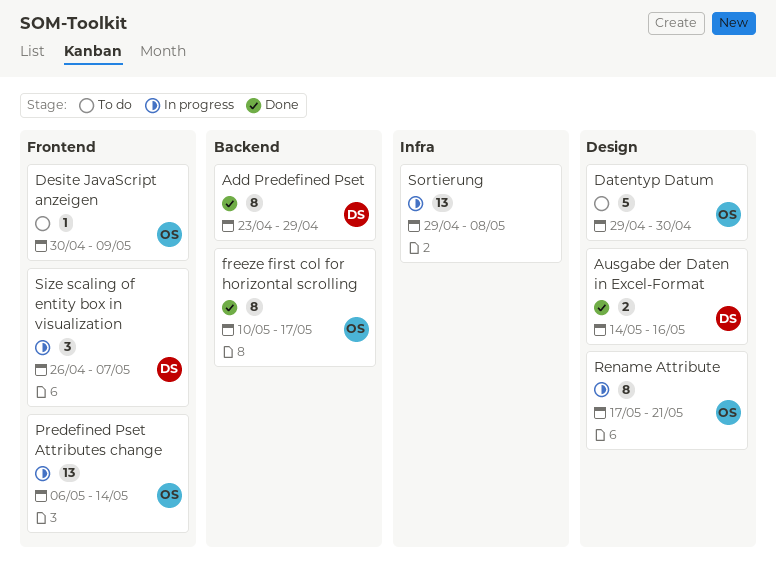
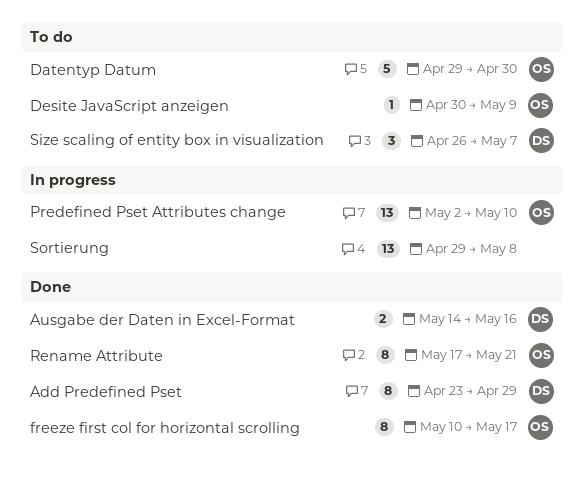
Predefined Pset Attributes change, start: May 6 -> May 2
Predefined Pset Attributes change, due: May 14 -> May 10
Rename Attribute, status: In progress -> Done
Size scaling of entity box in visualization, status: In progress -> To do

